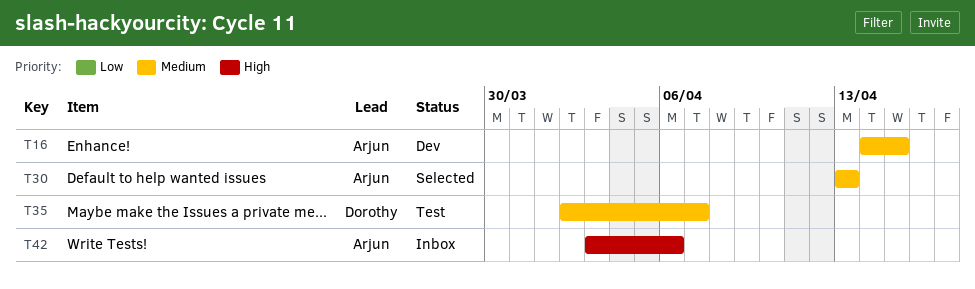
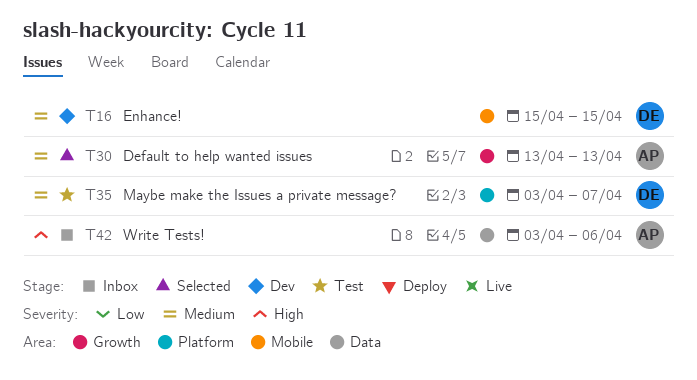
T16, owner: Arjun -> Dorothy
T16, start: Apr 14 -> Apr 15
T35, start: Apr 2 -> Apr 3

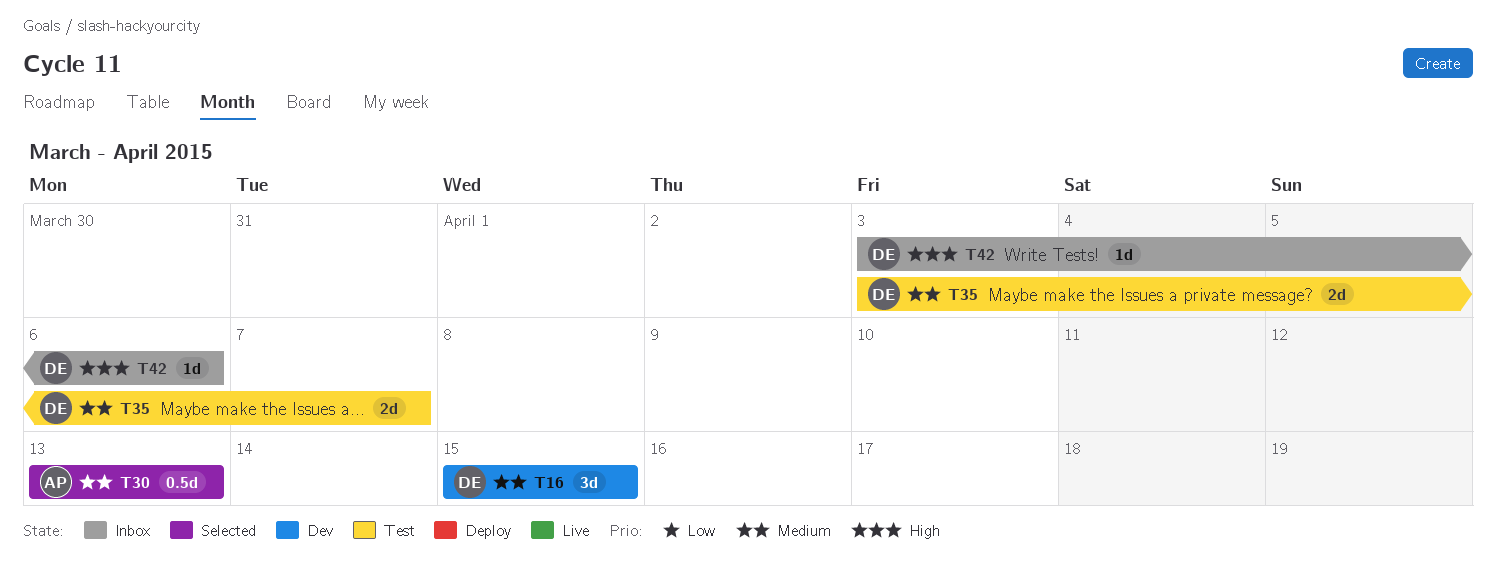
T42, owner: AP -> DE

